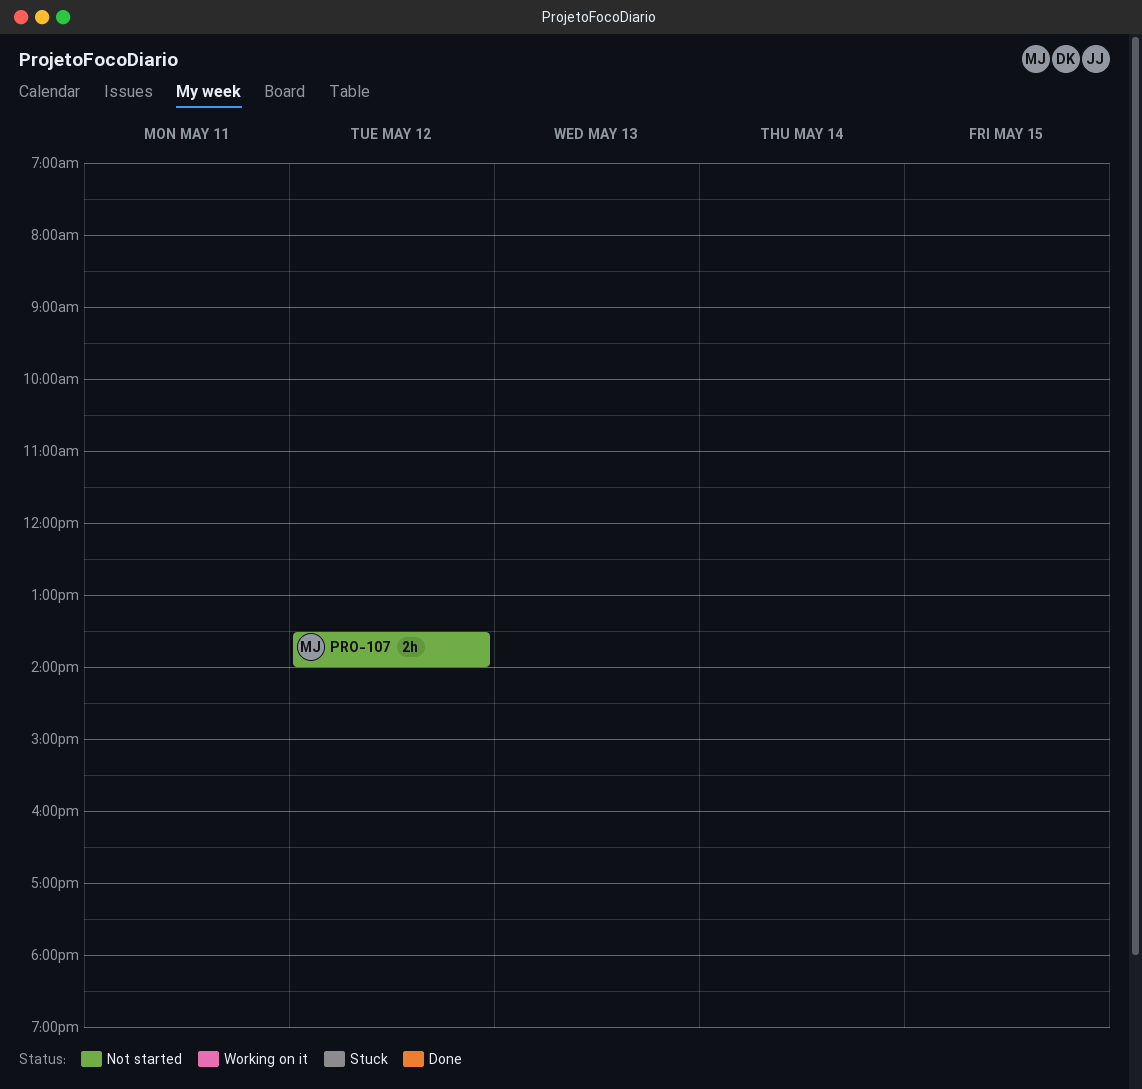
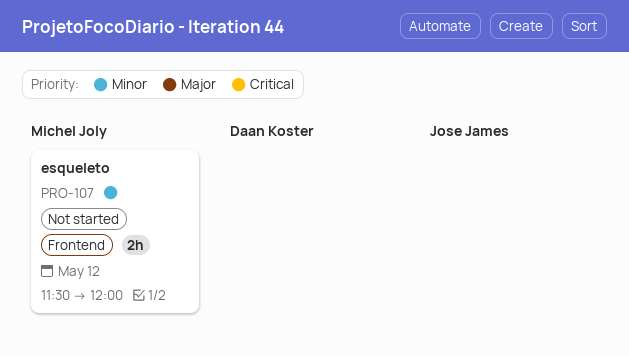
PRO-107, begins: 13:30 -> 11:30
PRO-107, ends: 14:00 -> 12:00

